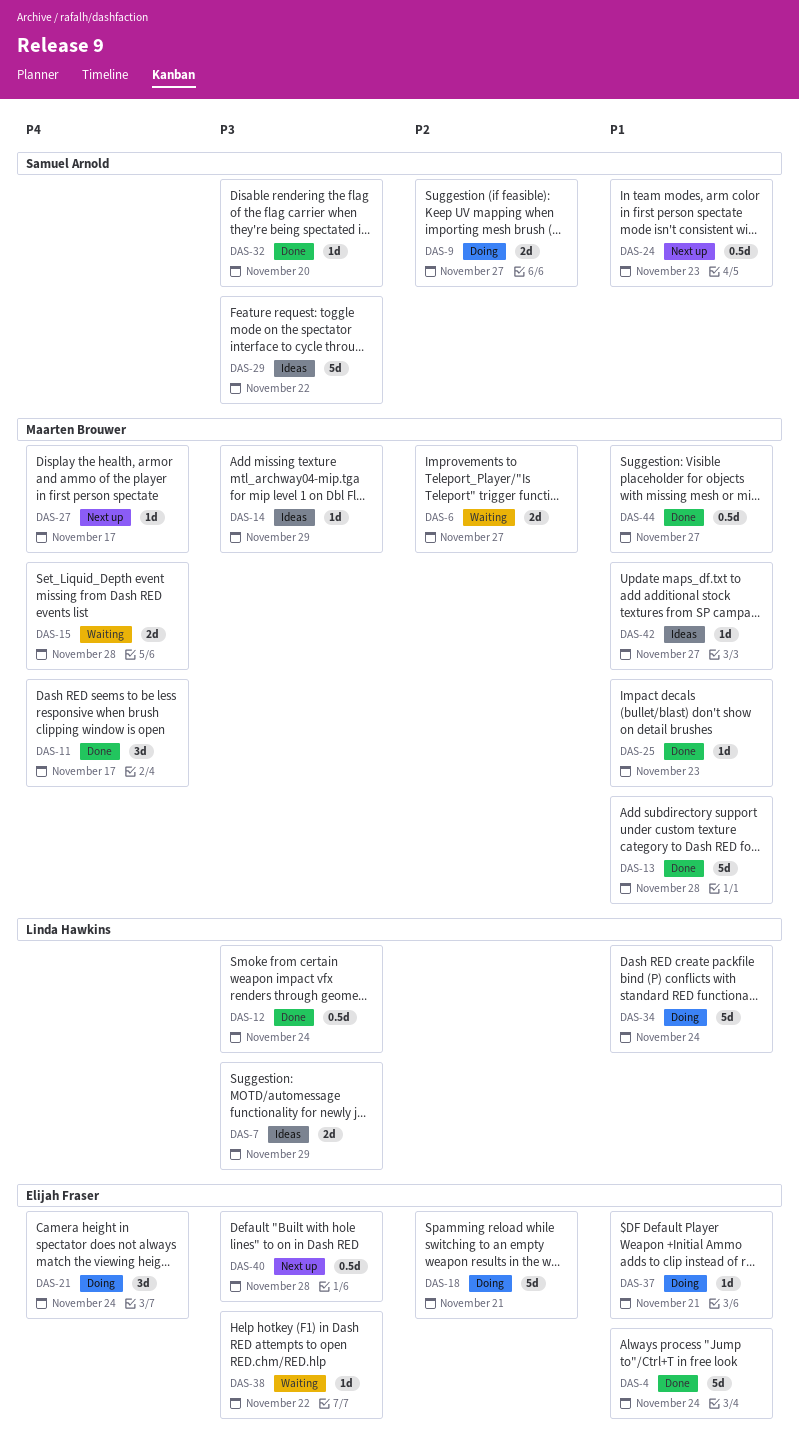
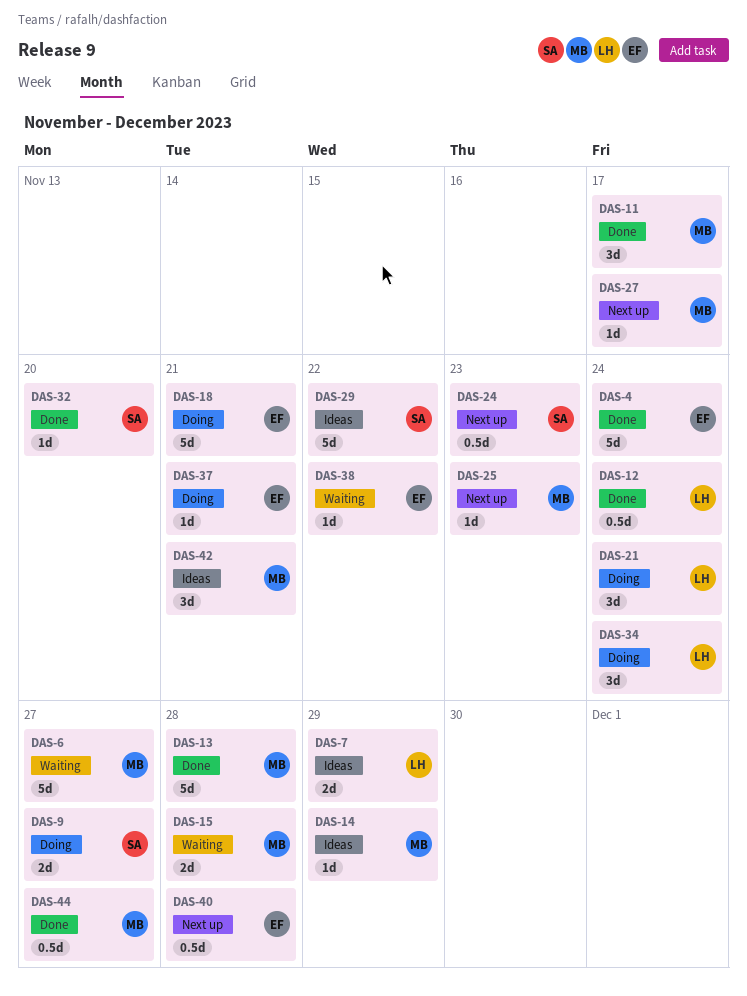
DAS-6, estimate: 2d -> 5d
DAS-21, owner: Elijah Fraser -> Linda Hawkins
DAS-25, status: Done -> Next up
DAS-34, estimate: 5d -> 3d
DAS-42, estimate: 1d -> 3d
DAS-42, due: Nov 27 -> Nov 21

